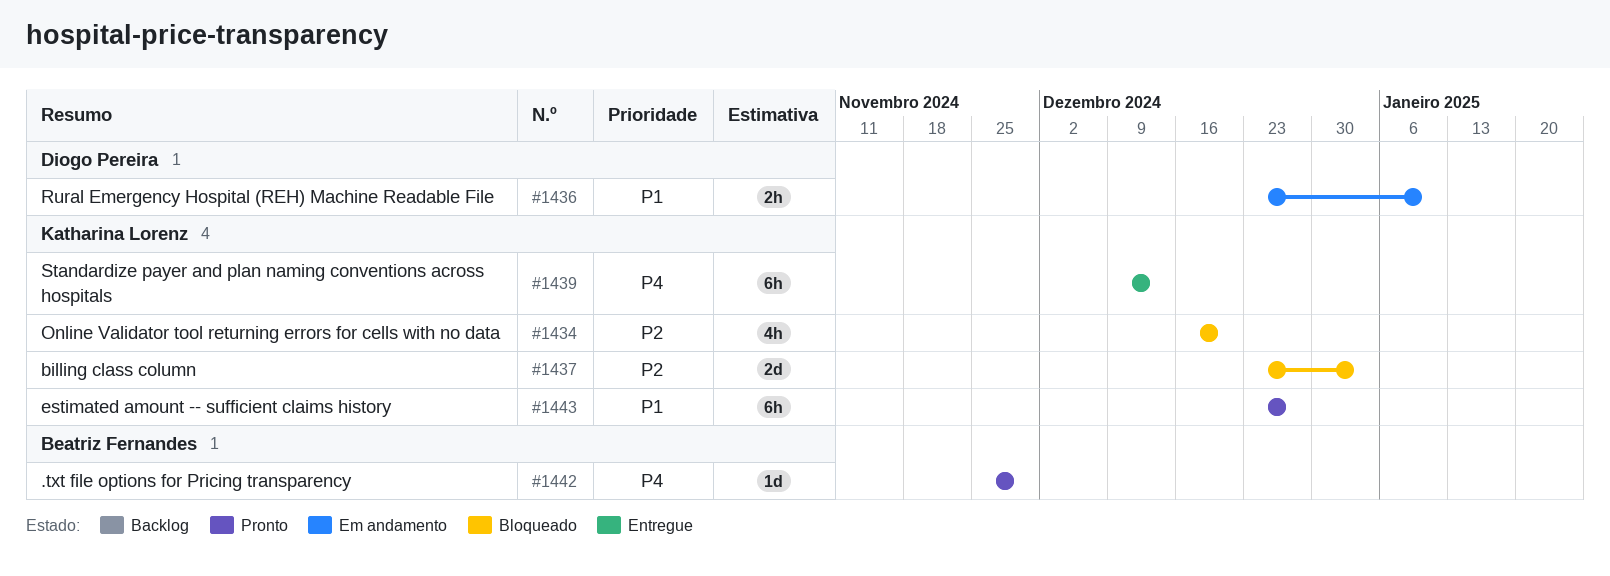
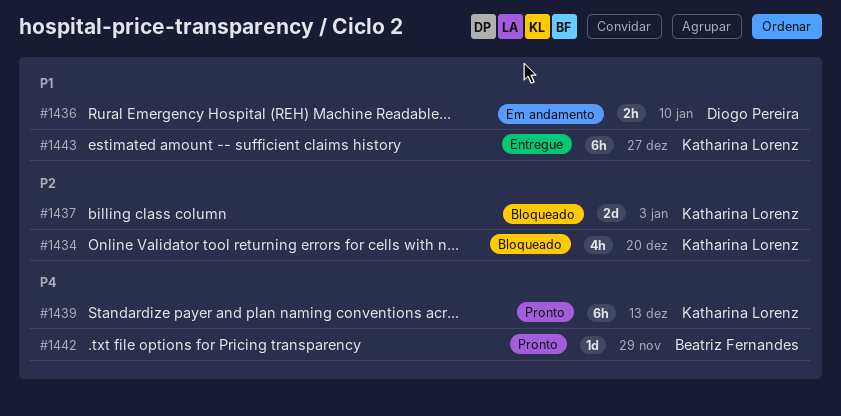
#1439, status: Entregue -> Pronto
#1443, status: Pronto -> Entregue

